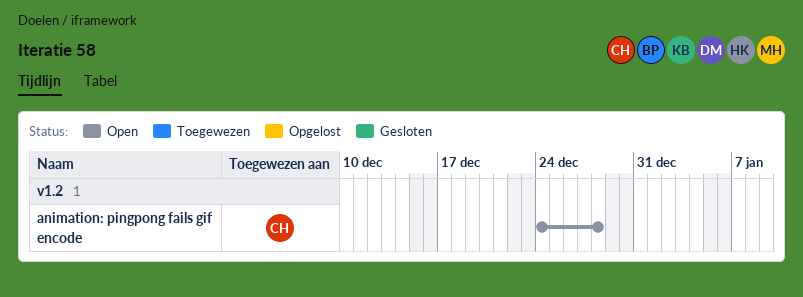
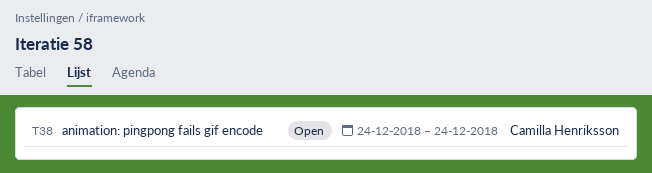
animation: pingpong fails gif encode, due: Dec 28 -> Dec 24

